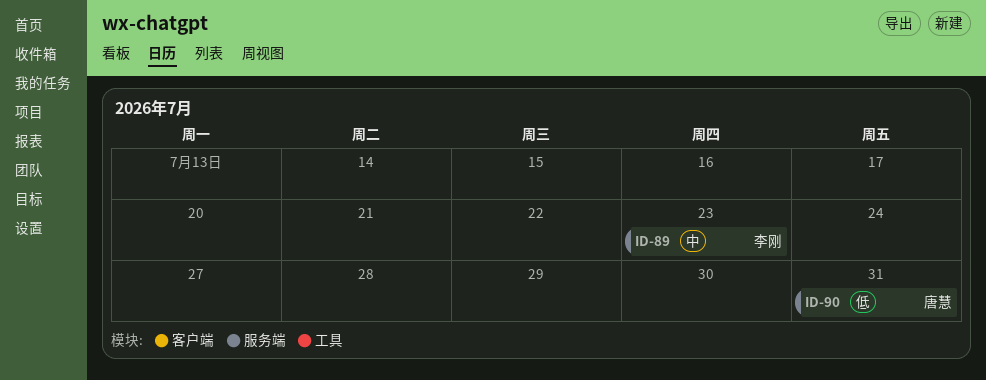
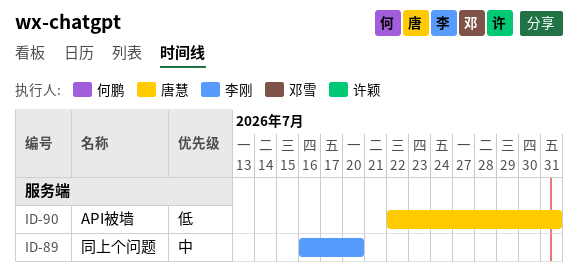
ID-89, due: Jul 23 -> Jul 20

